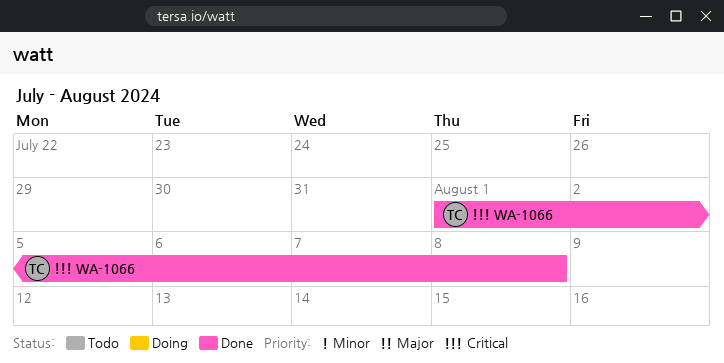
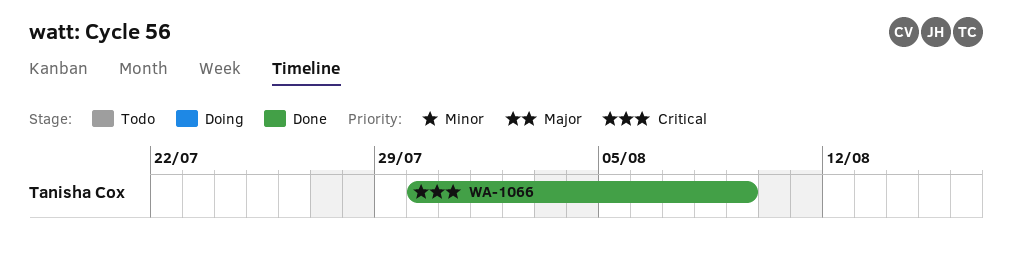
WA-1066, start: Aug 1 -> Jul 30
WA-1066, due: Aug 8 -> Aug 9

